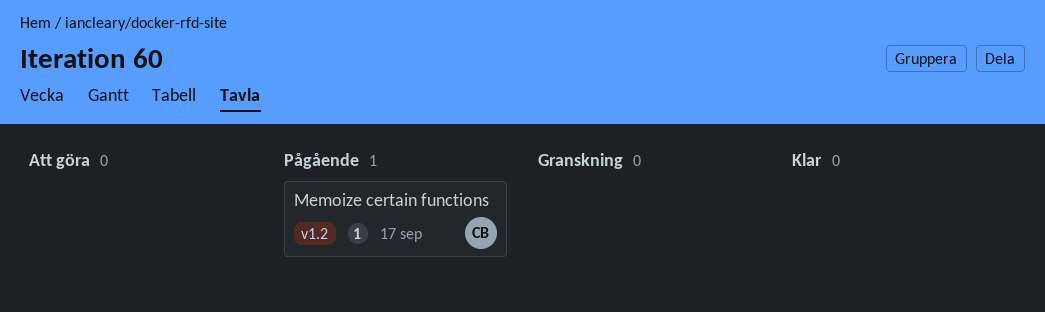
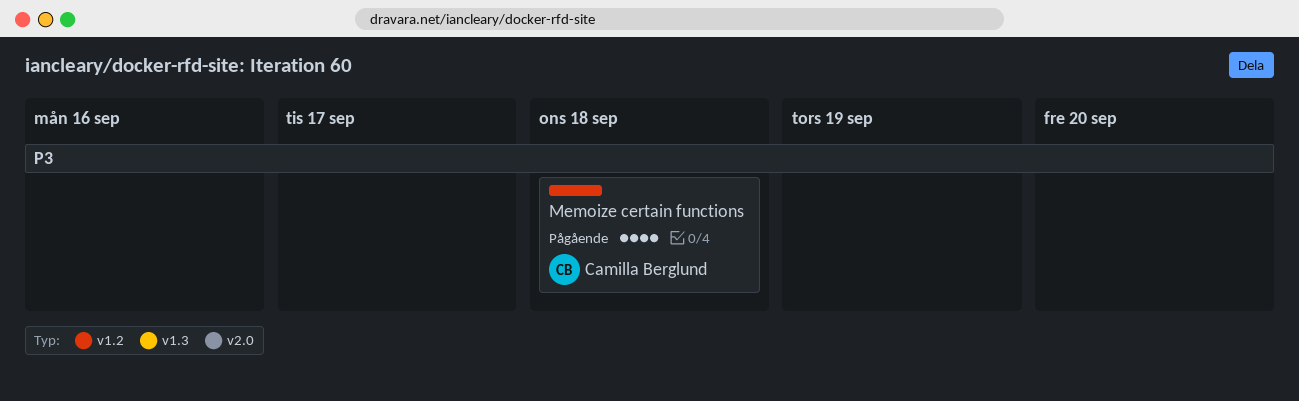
Memoize certain functions, estimate: 1 -> 4
Memoize certain functions, due: Sep 17 -> Sep 18

